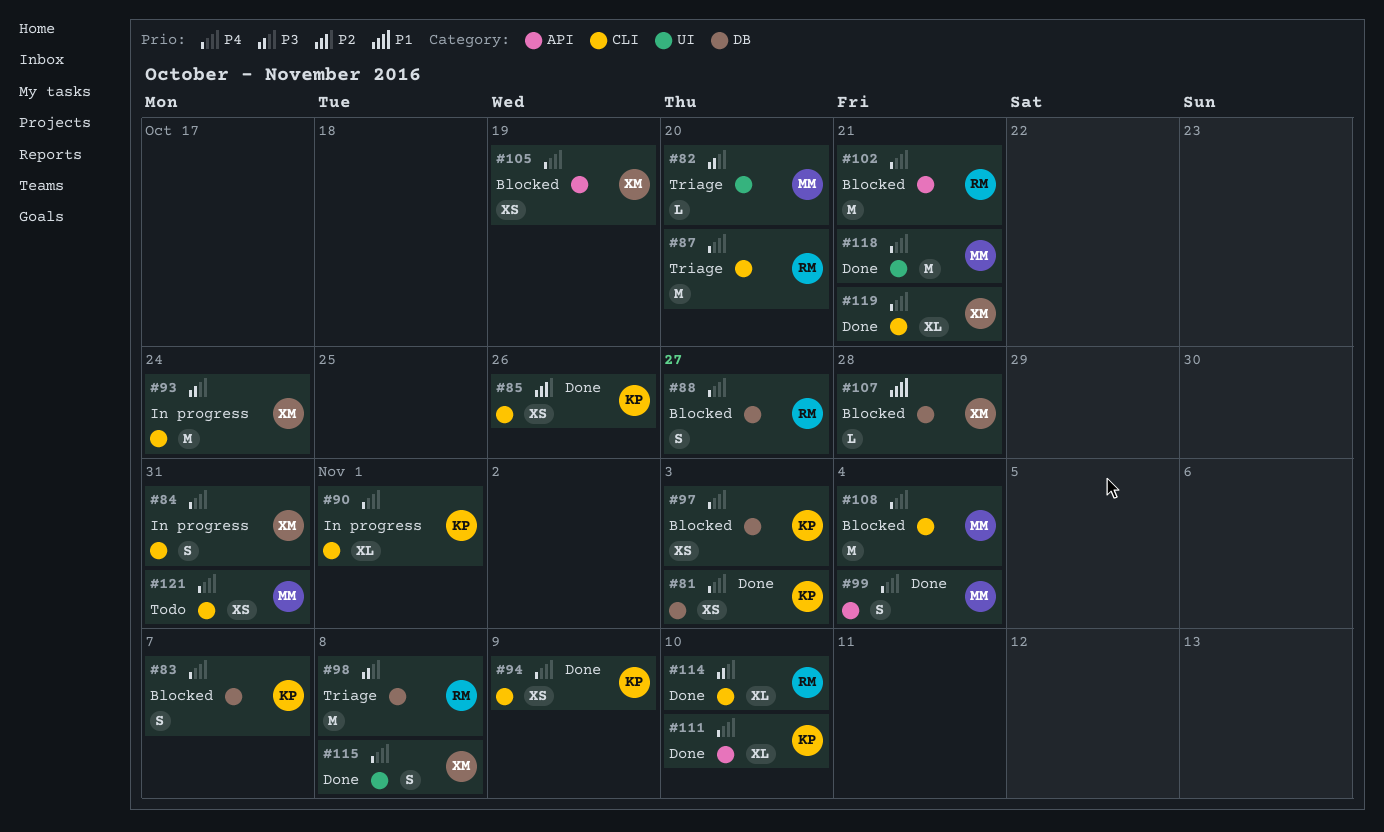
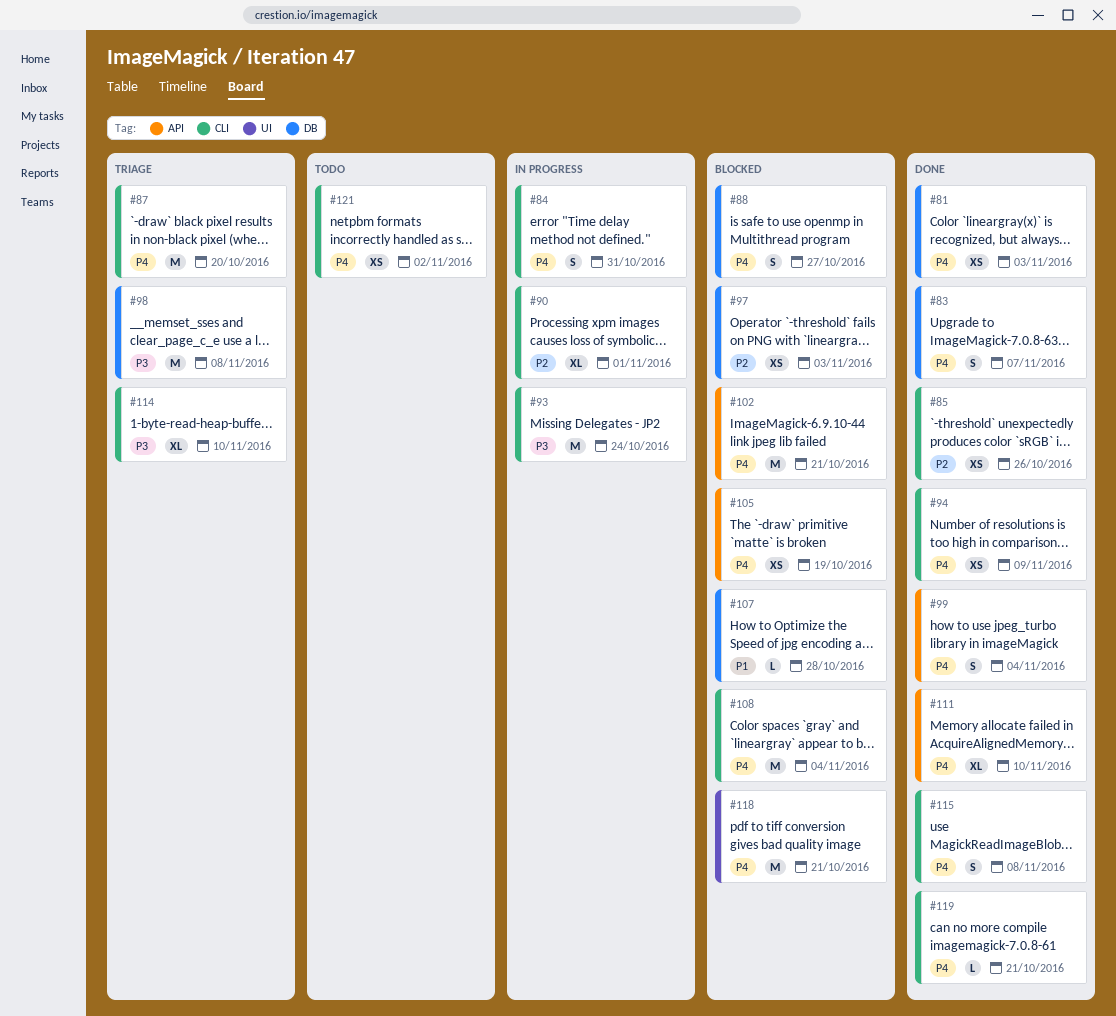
#82: present -> none
#83, status: Blocked -> Done
#90, priority: P4 -> P2
#97, priority: P4 -> P2
#114, status: Done -> Triage
#115, label: UI -> CLI
#118, status: Done -> Blocked
#119, estimate: XL -> L
#121, due: Oct 31 -> Nov 2

